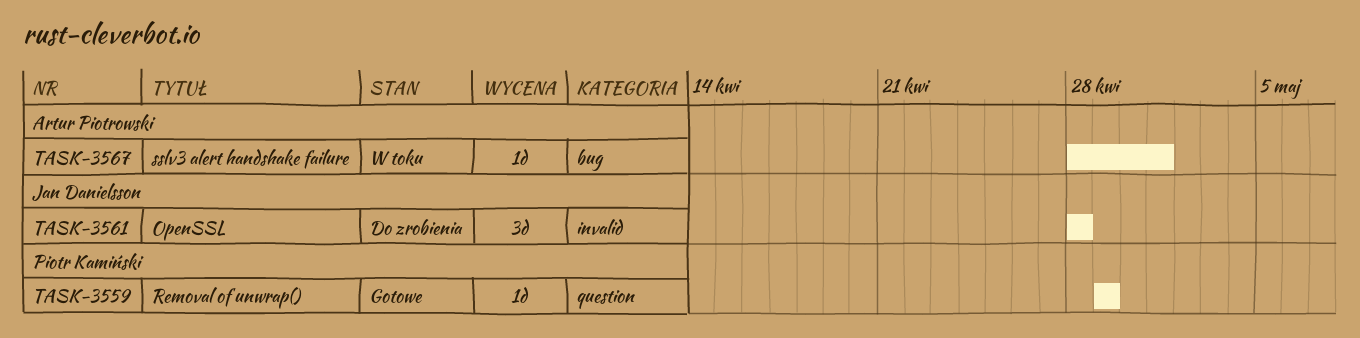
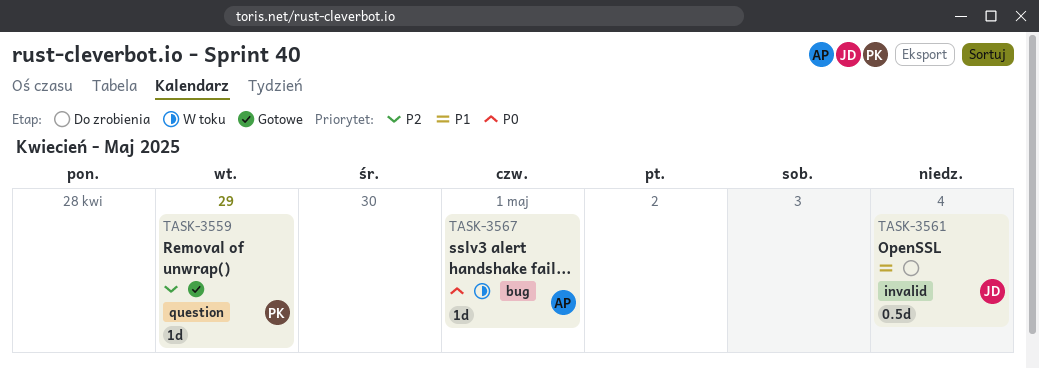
TASK-3561, estimate: 3d -> 0.5d
TASK-3561, due: Apr 28 -> May 4

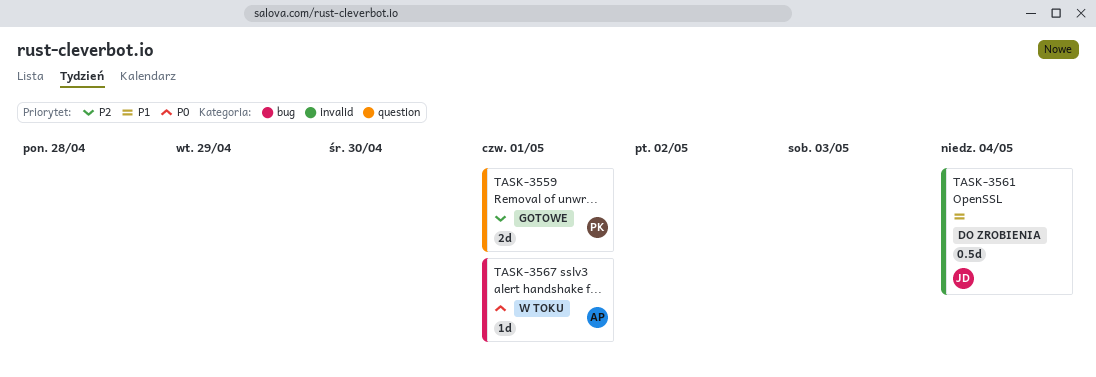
TASK-3559, estimate: 1d -> 2d
TASK-3559, due: Apr 29 -> May 1

